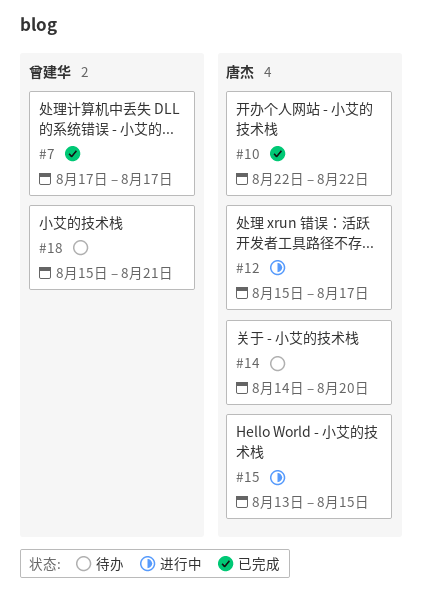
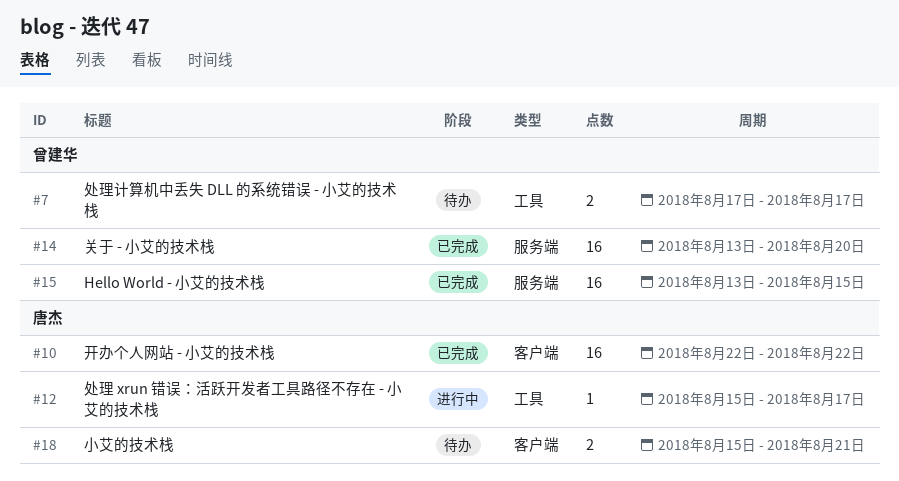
#7, status: 已完成 -> 待办
#14, status: 待办 -> 已完成
#14, owner: 唐杰 -> 曾建华
#14, start: Aug 14 -> Aug 13
#15, status: 进行中 -> 已完成
#15, owner: 唐杰 -> 曾建华
#18, owner: 曾建华 -> 唐杰

